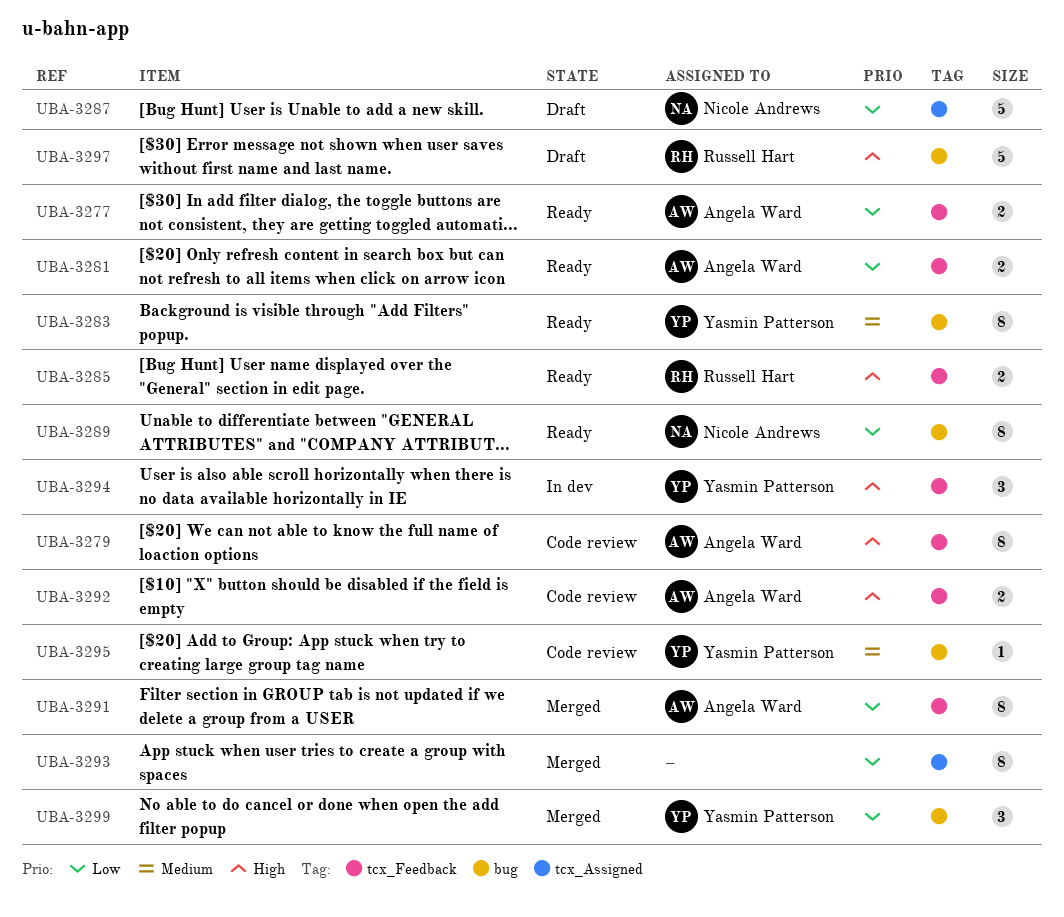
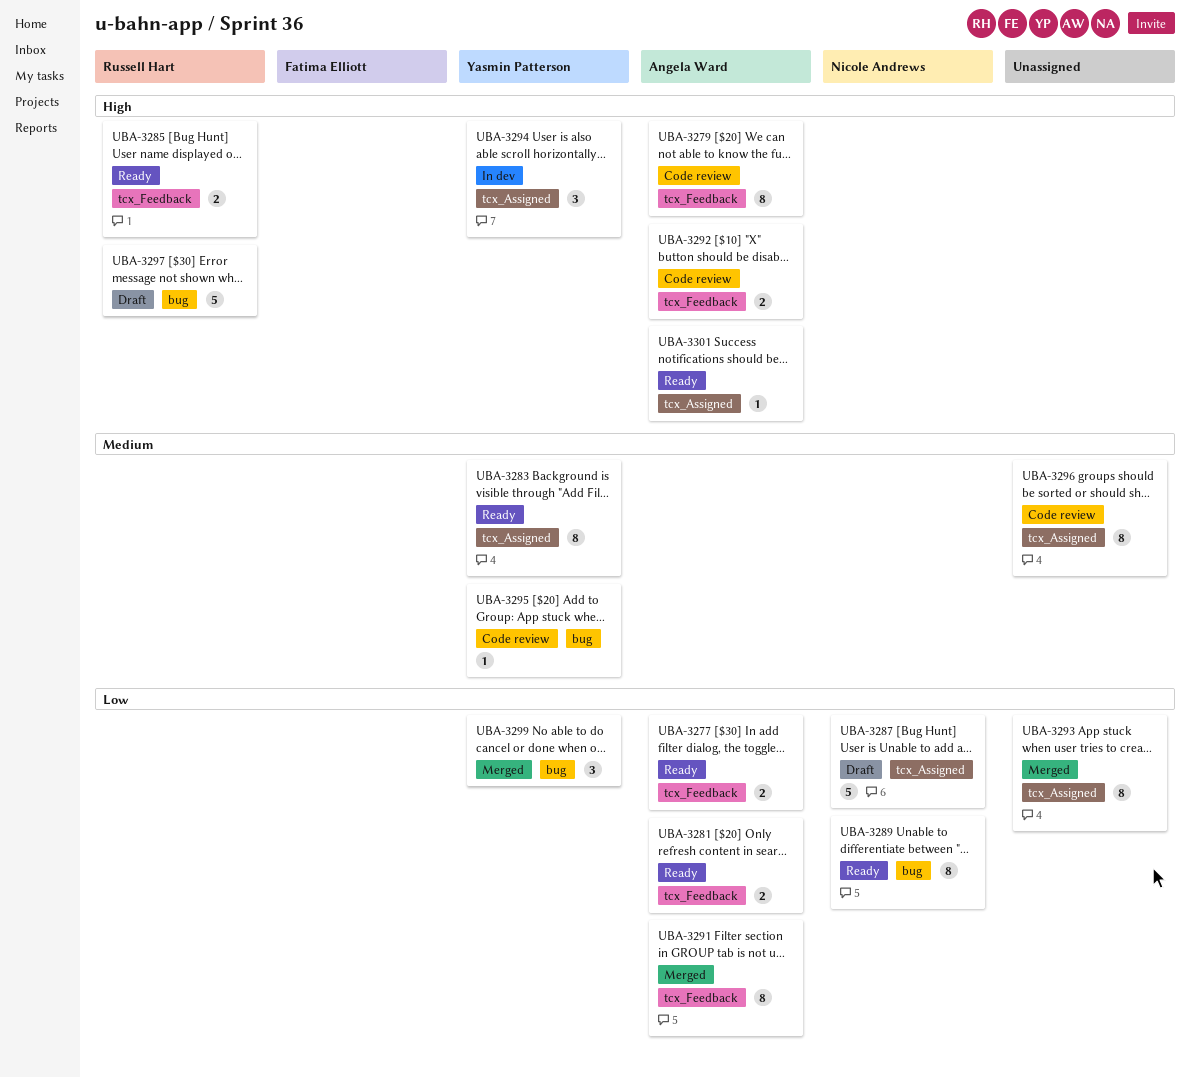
UBA-3283, label: bug -> tcx_Assigned
UBA-3294, label: tcx_Feedback -> tcx_Assigned
UBA-3296: none -> present
UBA-3301: none -> present

